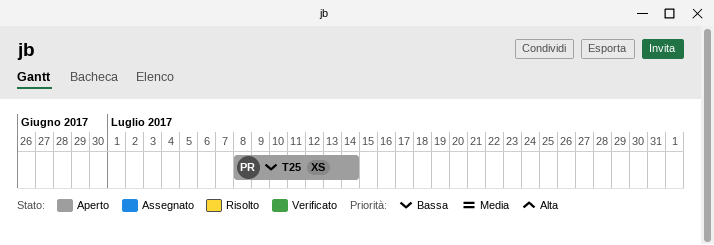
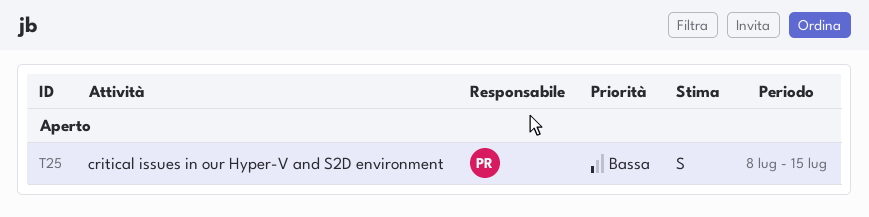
T25, estimate: XS -> S
T25, due: Jul 14 -> Jul 15

